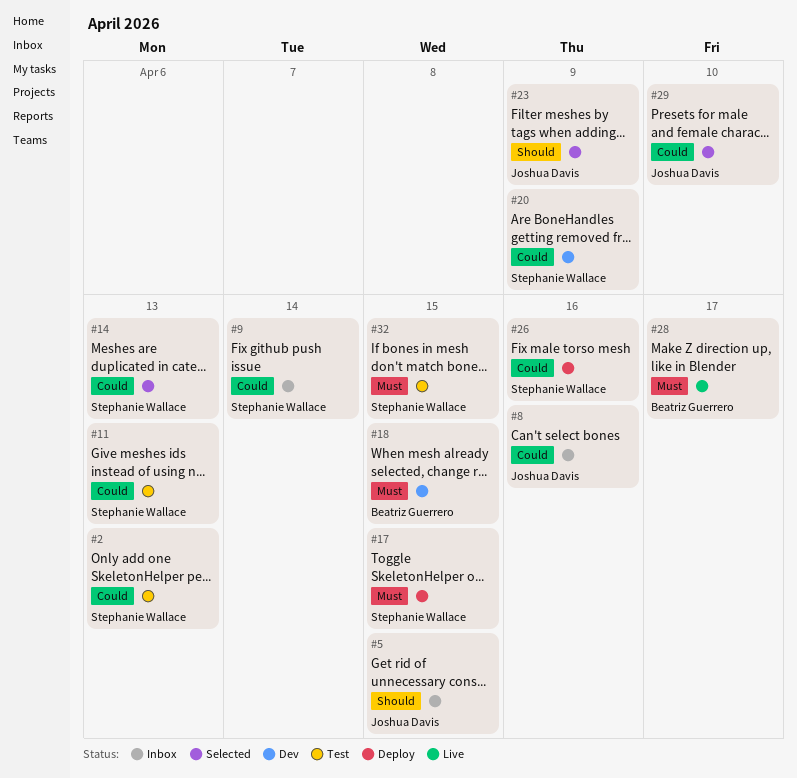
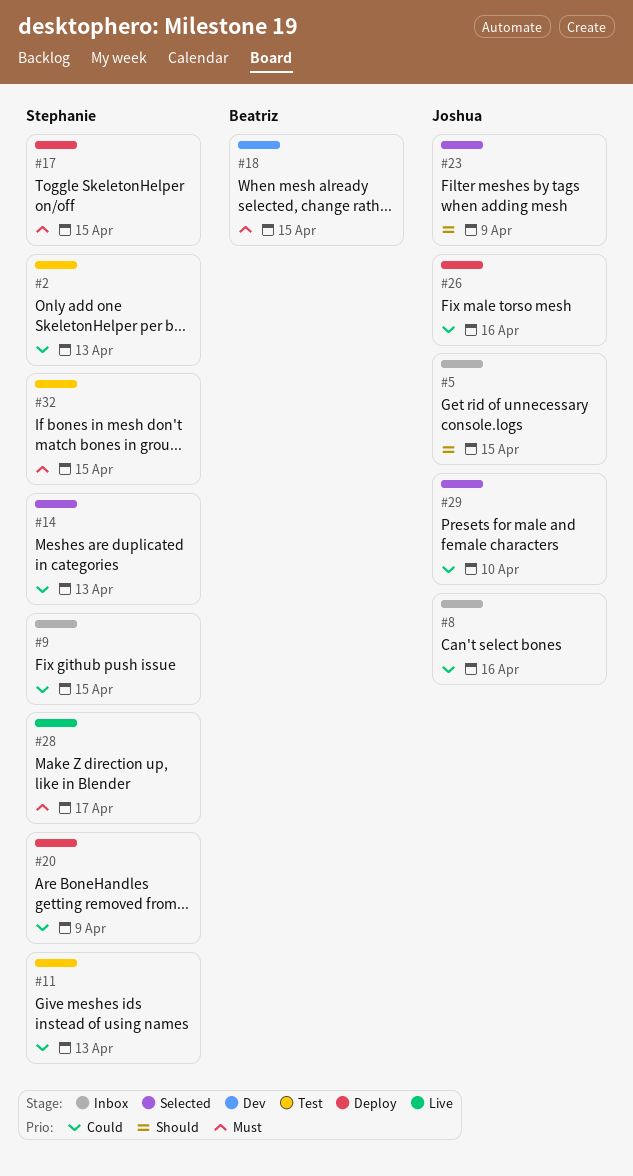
#9, due: Apr 14 -> Apr 15
#20, status: Dev -> Deploy
#26, owner: Stephanie Wallace -> Joshua Davis
#28, owner: Beatriz Guerrero -> Stephanie Wallace

